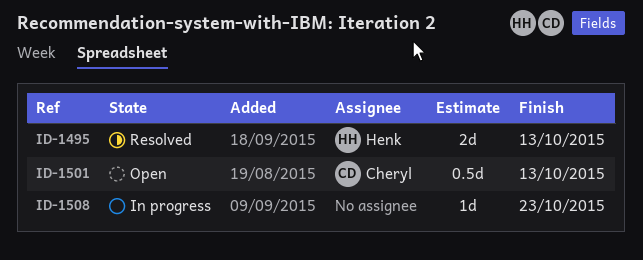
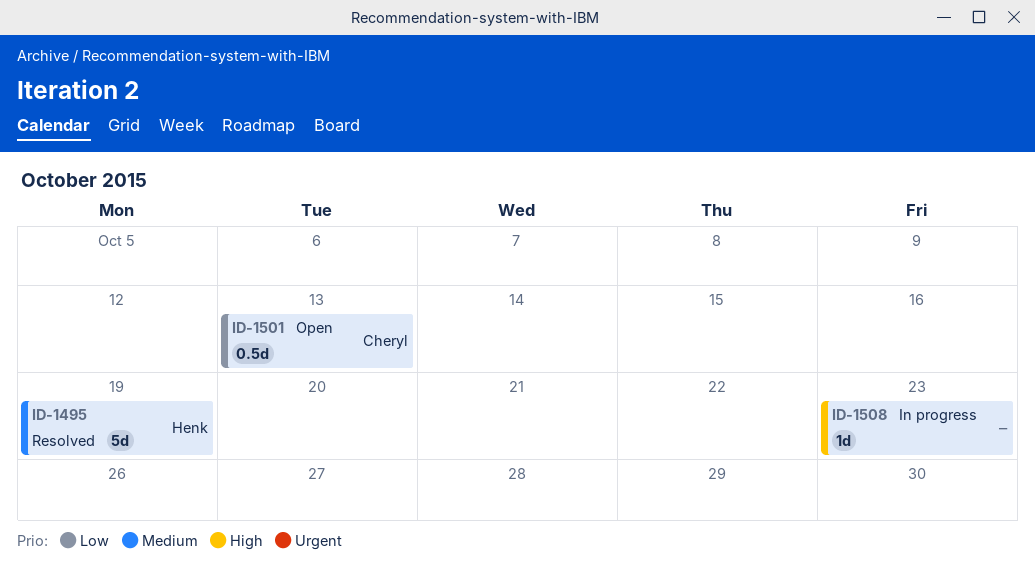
ID-1495, estimate: 2d -> 5d
ID-1495, due: Oct 13 -> Oct 19

